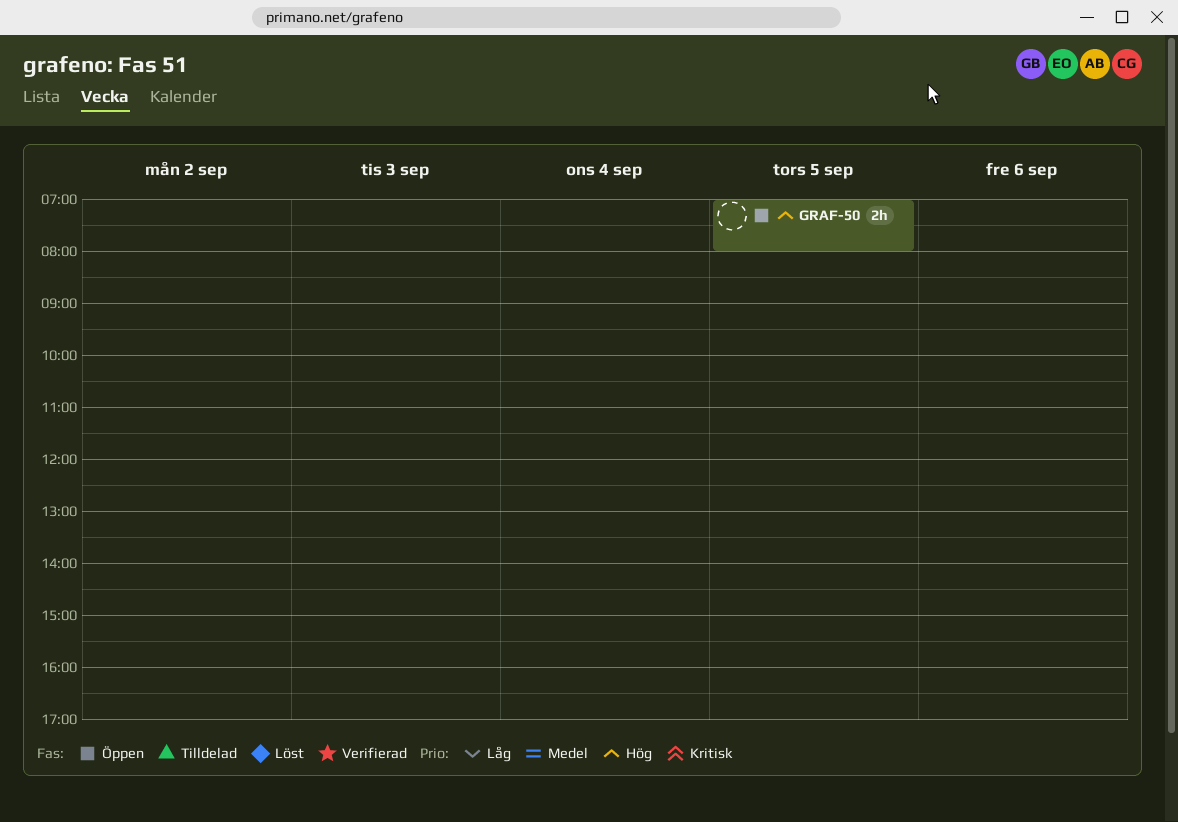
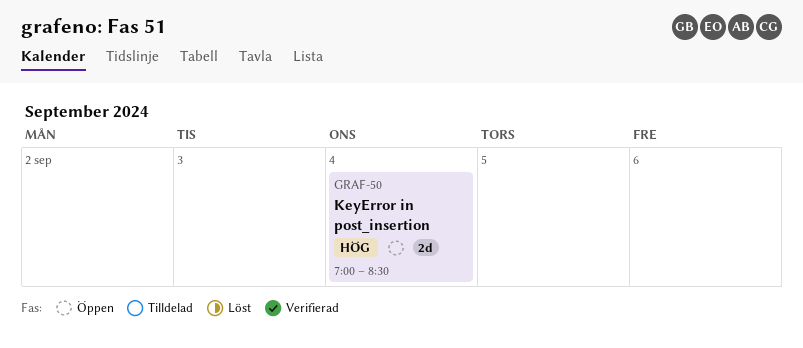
GRAF-50, estimate: 2h -> 2d
GRAF-50, day: Sep 5 -> Sep 4
GRAF-50, ends: 08:00 -> 08:30

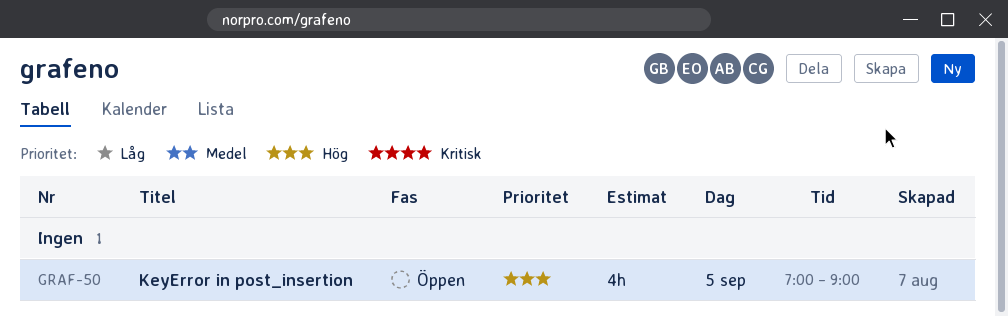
GRAF-50, estimate: 2d -> 4h
GRAF-50, day: Sep 4 -> Sep 5
GRAF-50, ends: 08:30 -> 09:00

